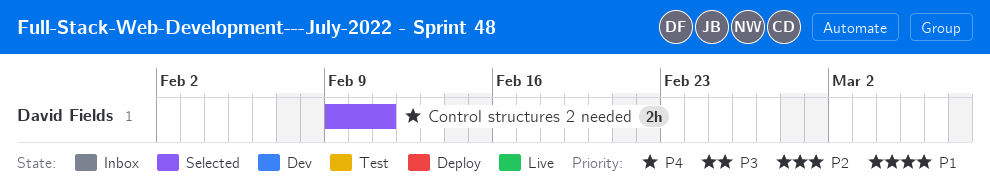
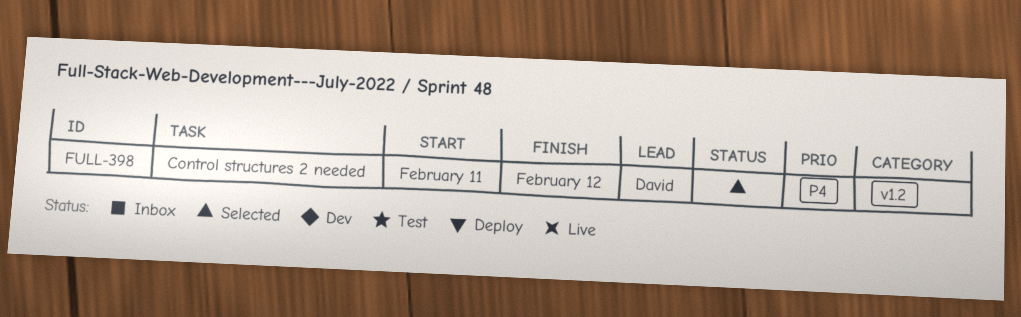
Control structures 2 needed, start: Feb 9 -> Feb 11
Control structures 2 needed, due: Feb 11 -> Feb 12

